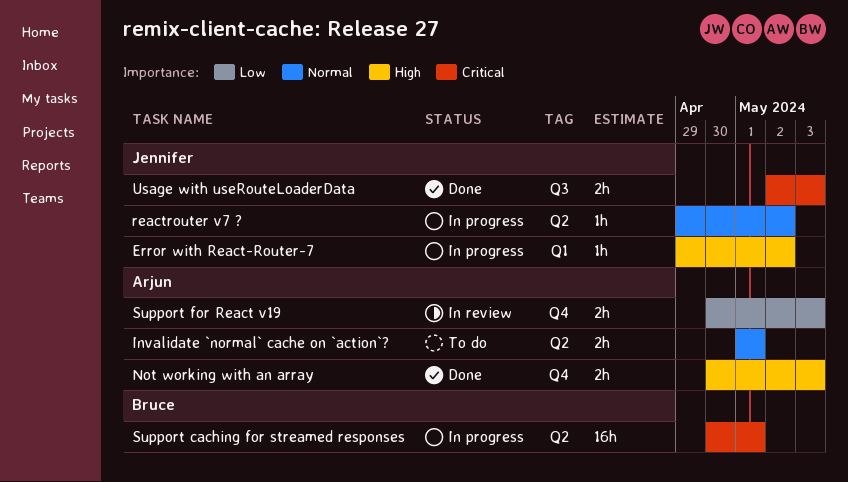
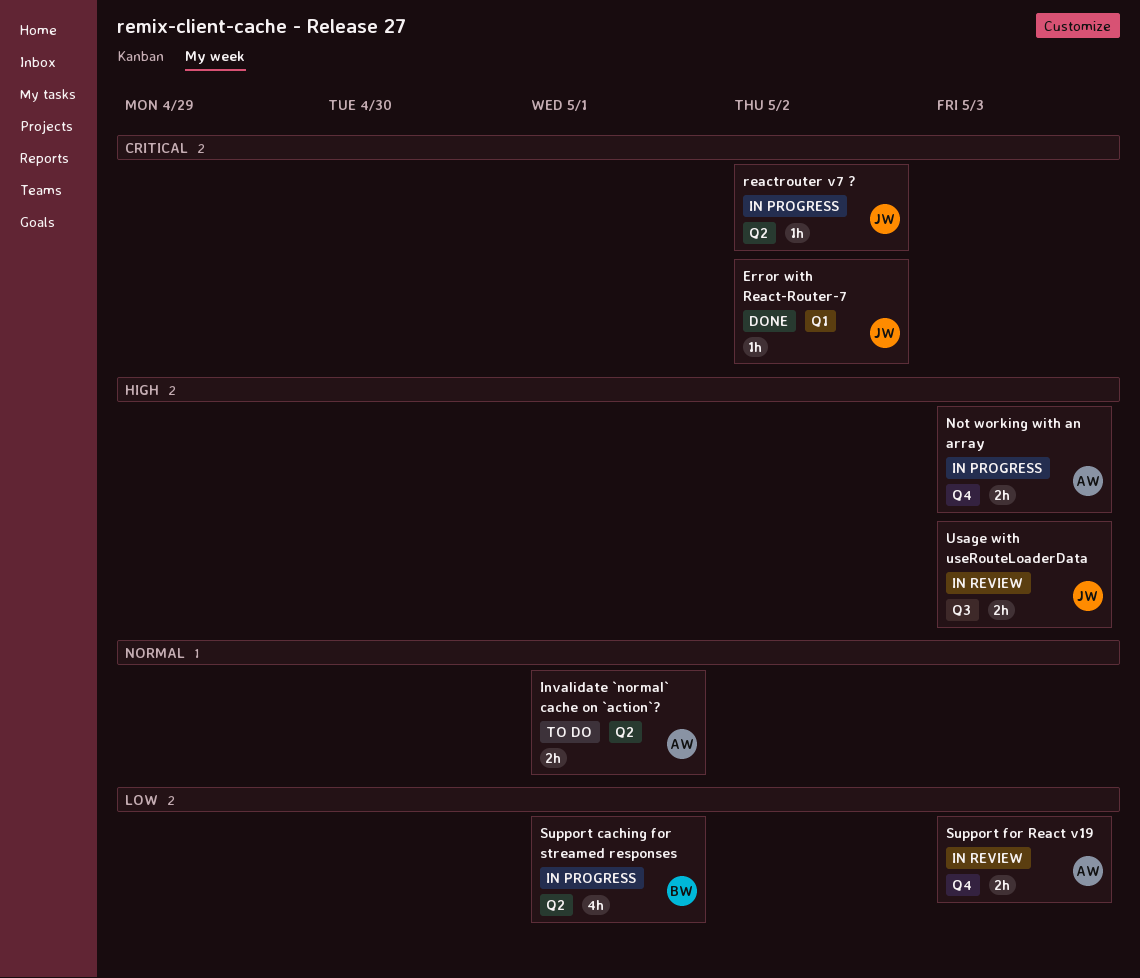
Error with React-Router-7, status: In progress -> Done
Error with React-Router-7, priority: High -> Critical
Not working with an array, status: Done -> In progress
reactrouter v7 ?, priority: Normal -> Critical
Support caching for streamed responses, priority: Critical -> Low
Support caching for streamed responses, estimate: 16h -> 4h
Usage with useRouteLoaderData, status: Done -> In review
Usage with useRouteLoaderData, priority: Critical -> High

